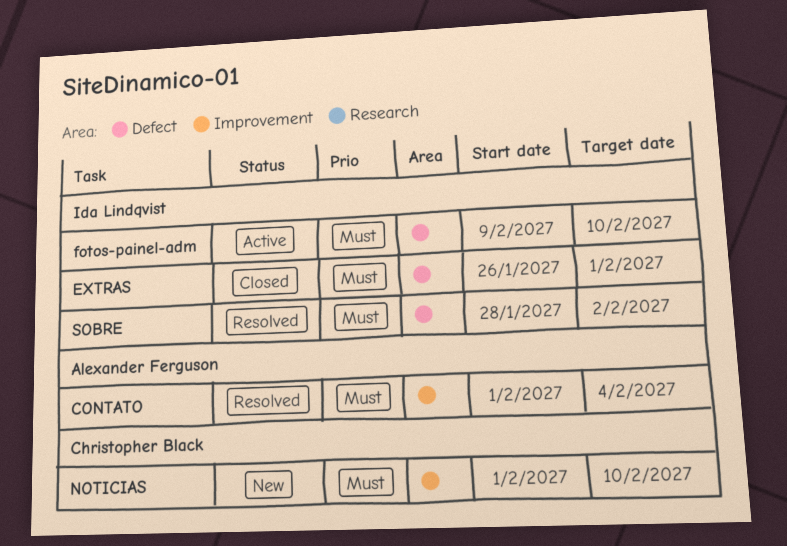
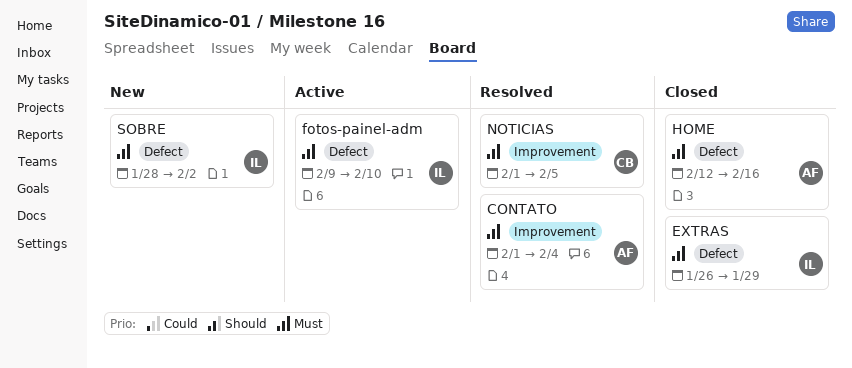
EXTRAS, due: Feb 1 -> Jan 29
HOME: none -> present
NOTICIAS, status: New -> Resolved
NOTICIAS, due: Feb 10 -> Feb 5
SOBRE, status: Resolved -> New

